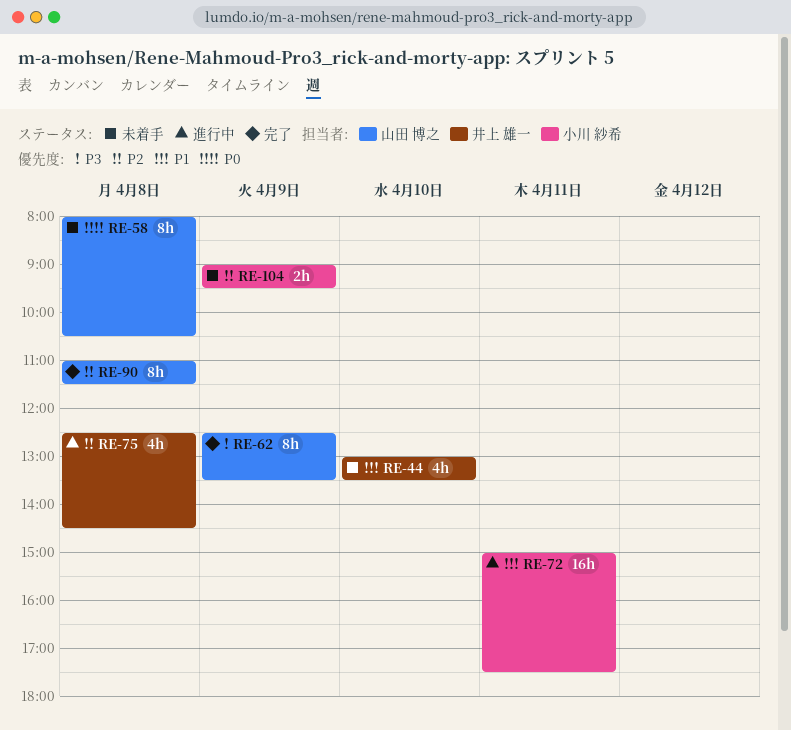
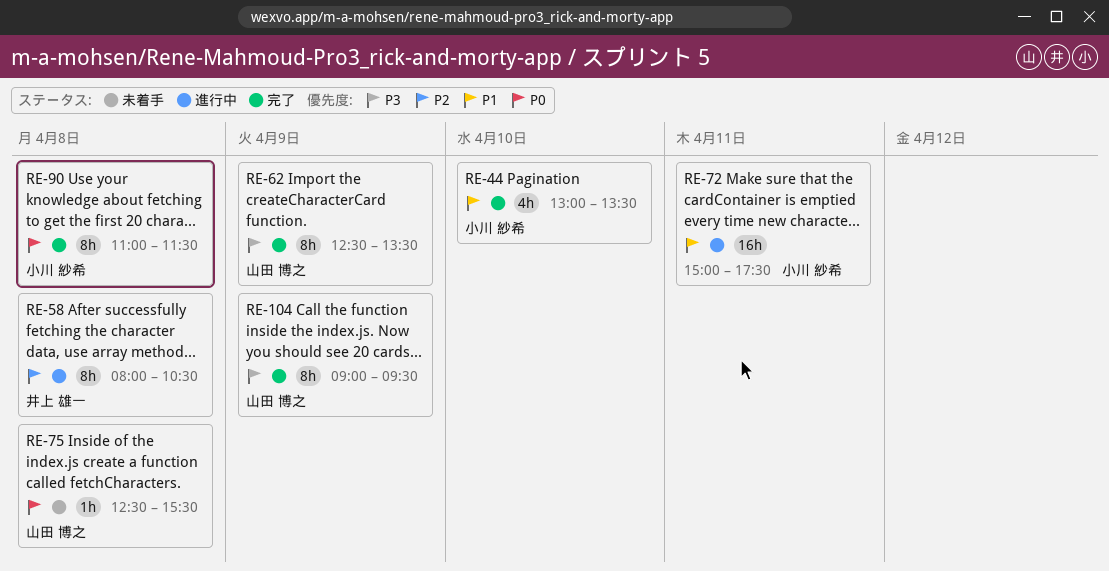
RE-44, status: 未着手 -> 完了
RE-44, owner: 井上 雄一 -> 小川 紗希
RE-58, status: 未着手 -> 進行中
RE-58, owner: 山田 博之 -> 井上 雄一
RE-58, priority: P0 -> P2
RE-75, status: 進行中 -> 未着手
RE-75, owner: 井上 雄一 -> 山田 博之
RE-75, priority: P2 -> P0
RE-75, estimate: 4h -> 1h
RE-75, ends: 14:30 -> 15:30
RE-90, owner: 山田 博之 -> 小川 紗希
RE-90, priority: P2 -> P0
RE-104, status: 未着手 -> 完了
RE-104, owner: 小川 紗希 -> 山田 博之
RE-104, priority: P2 -> P3
RE-104, estimate: 2h -> 8h

